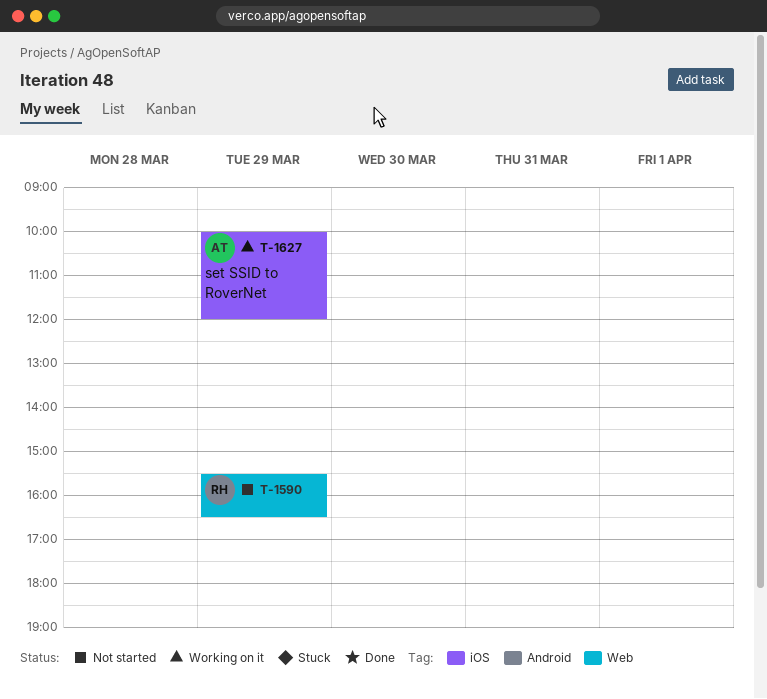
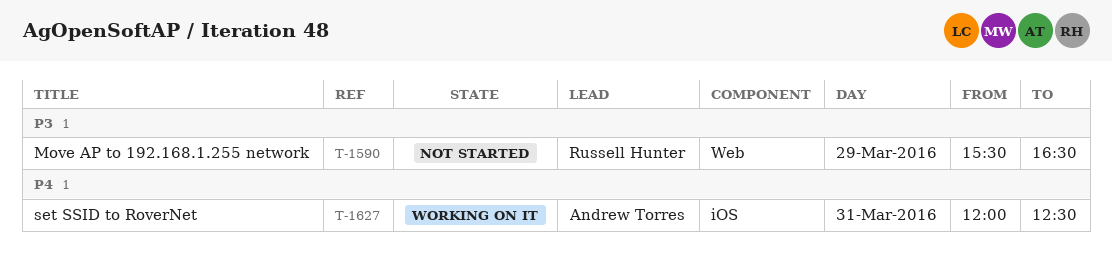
T-1627, day: Mar 29 -> Mar 31
T-1627, begins: 10:00 -> 12:00
T-1627, ends: 12:00 -> 12:30

